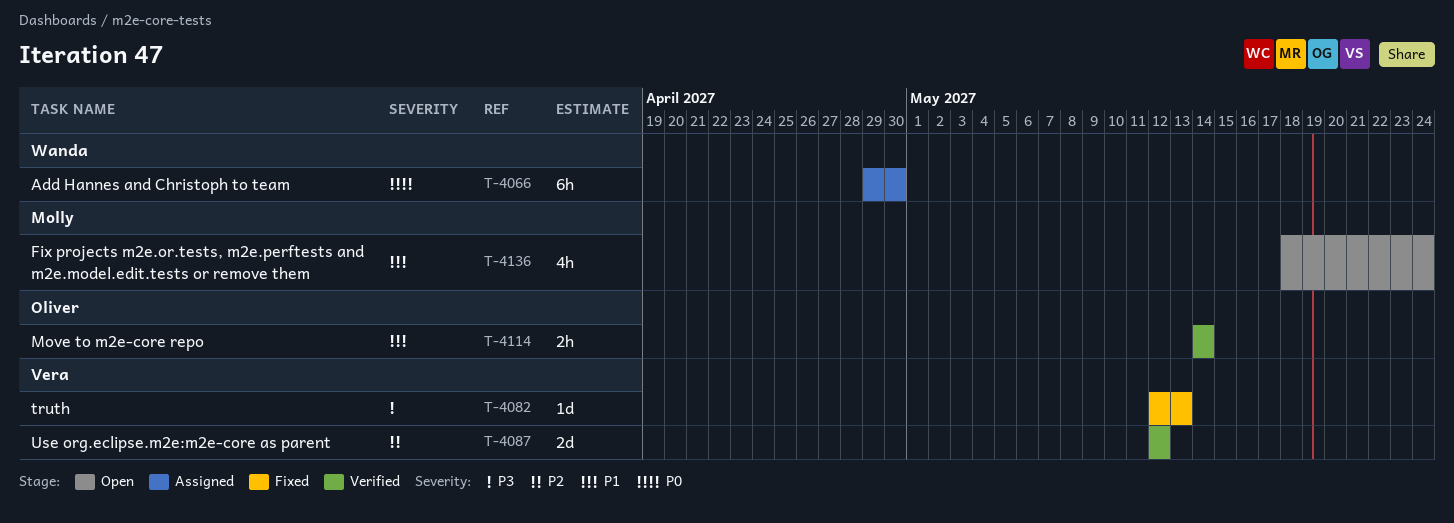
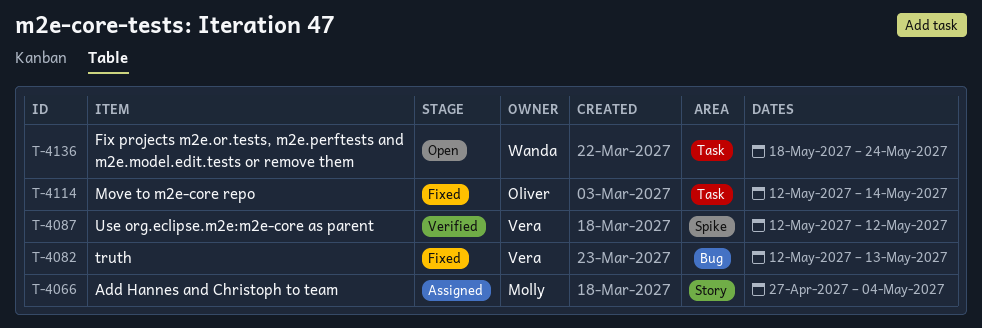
T-4066, owner: Wanda -> Molly
T-4066, start: Apr 29 -> Apr 27
T-4066, due: Apr 30 -> May 4
T-4114, status: Verified -> Fixed
T-4114, start: May 14 -> May 12
T-4136, owner: Molly -> Wanda

